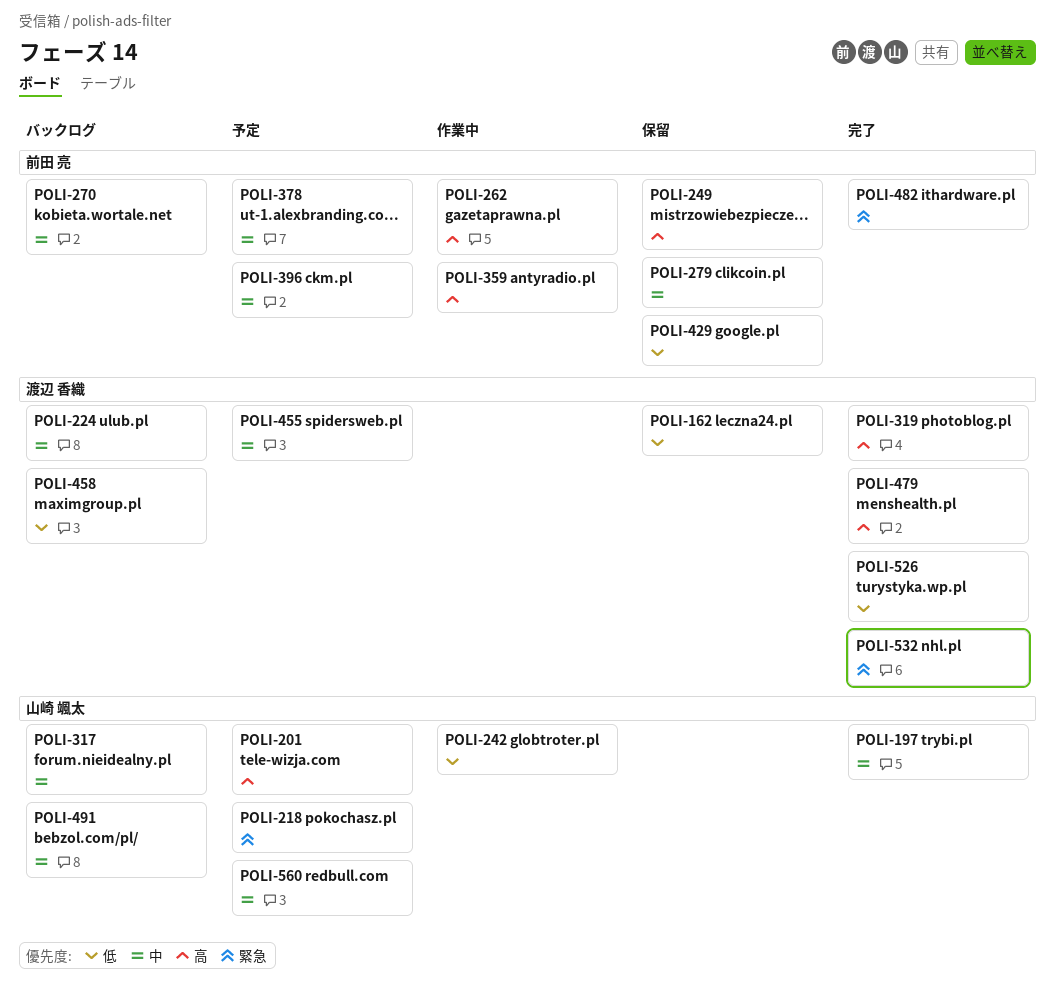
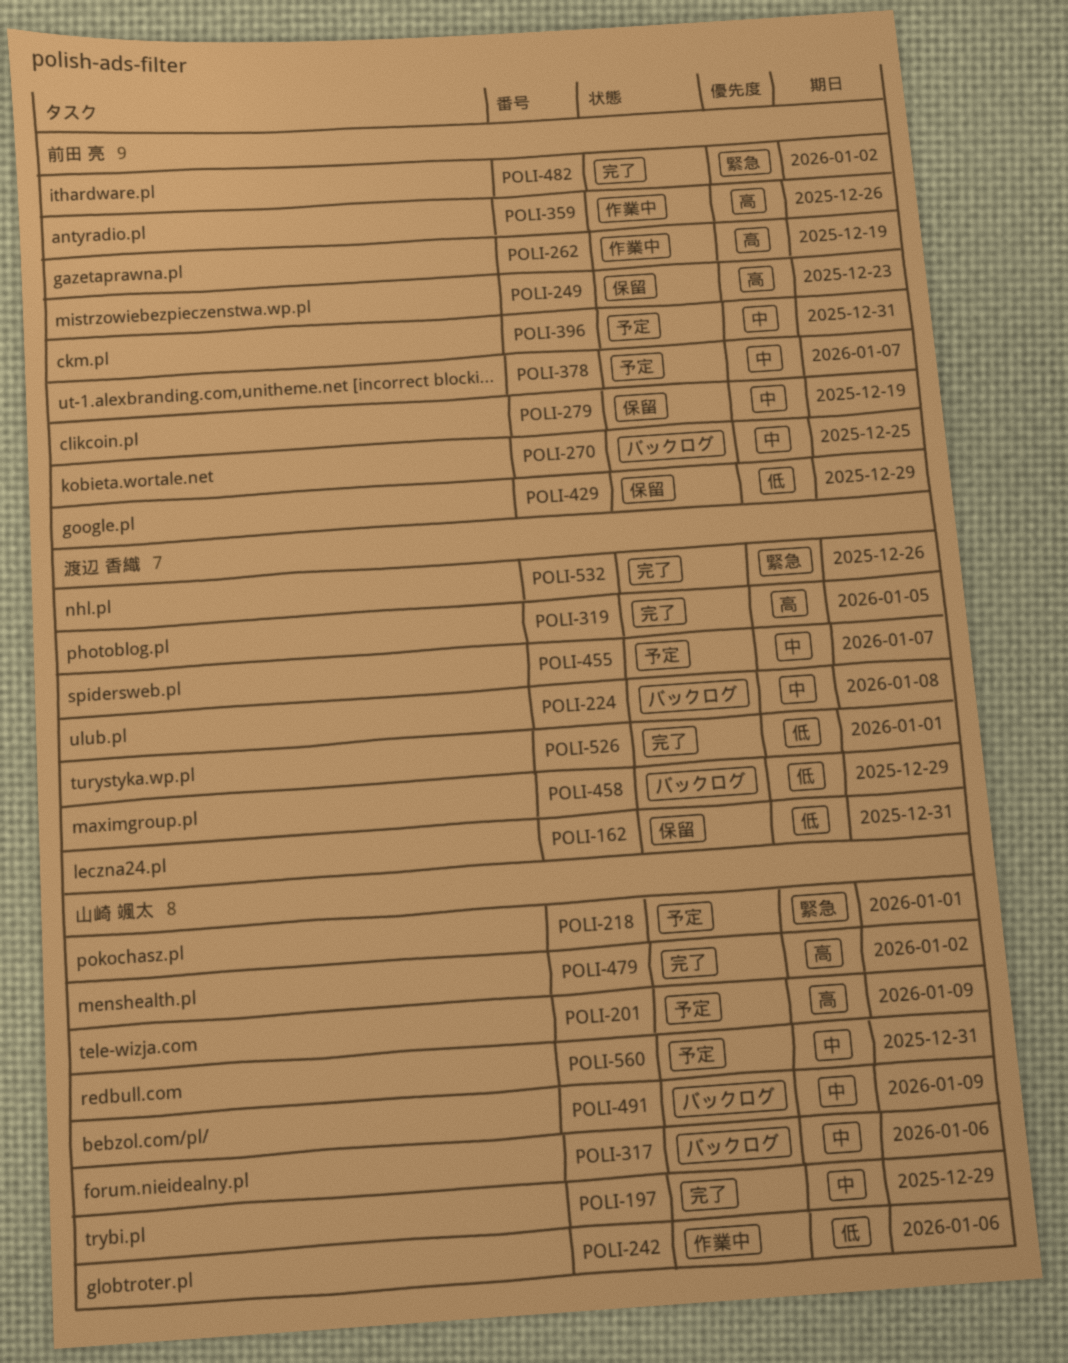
POLI-479, owner: 渡辺 香織 -> 山崎 颯太

